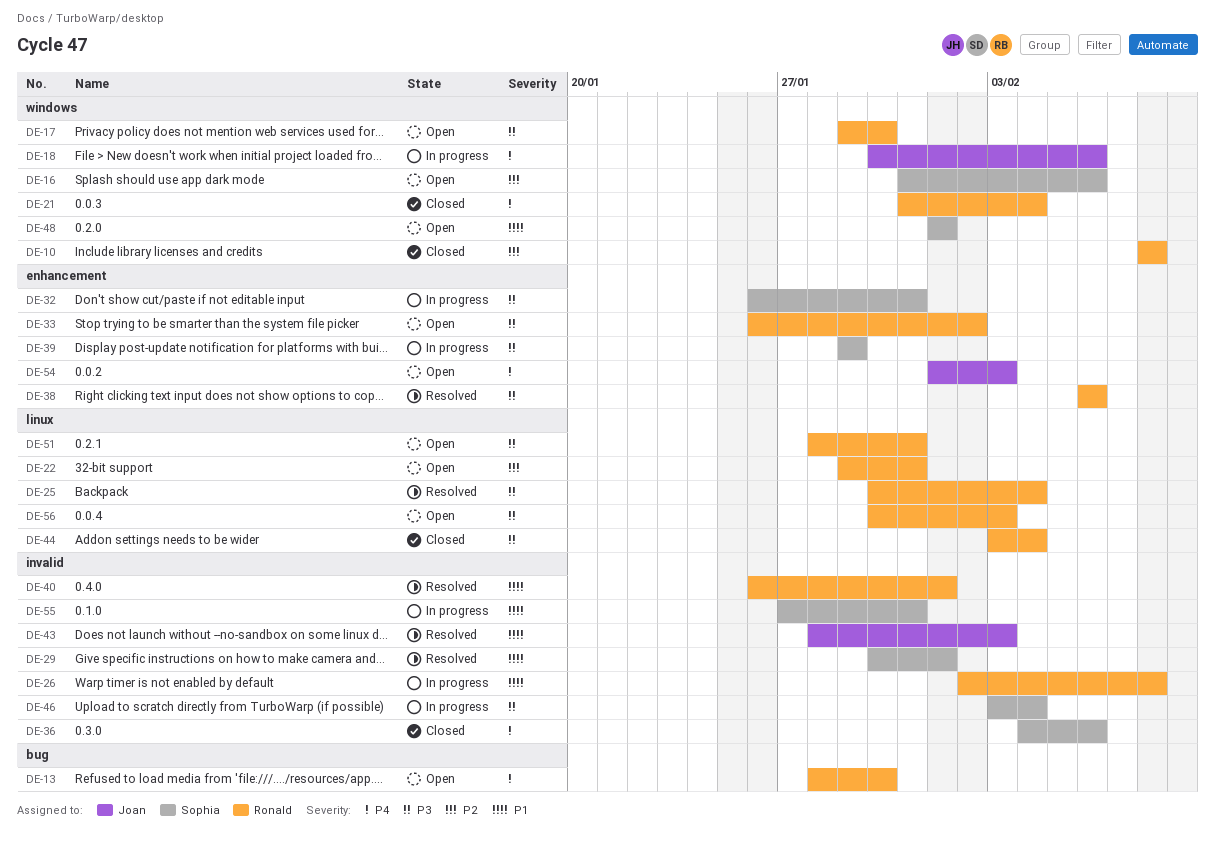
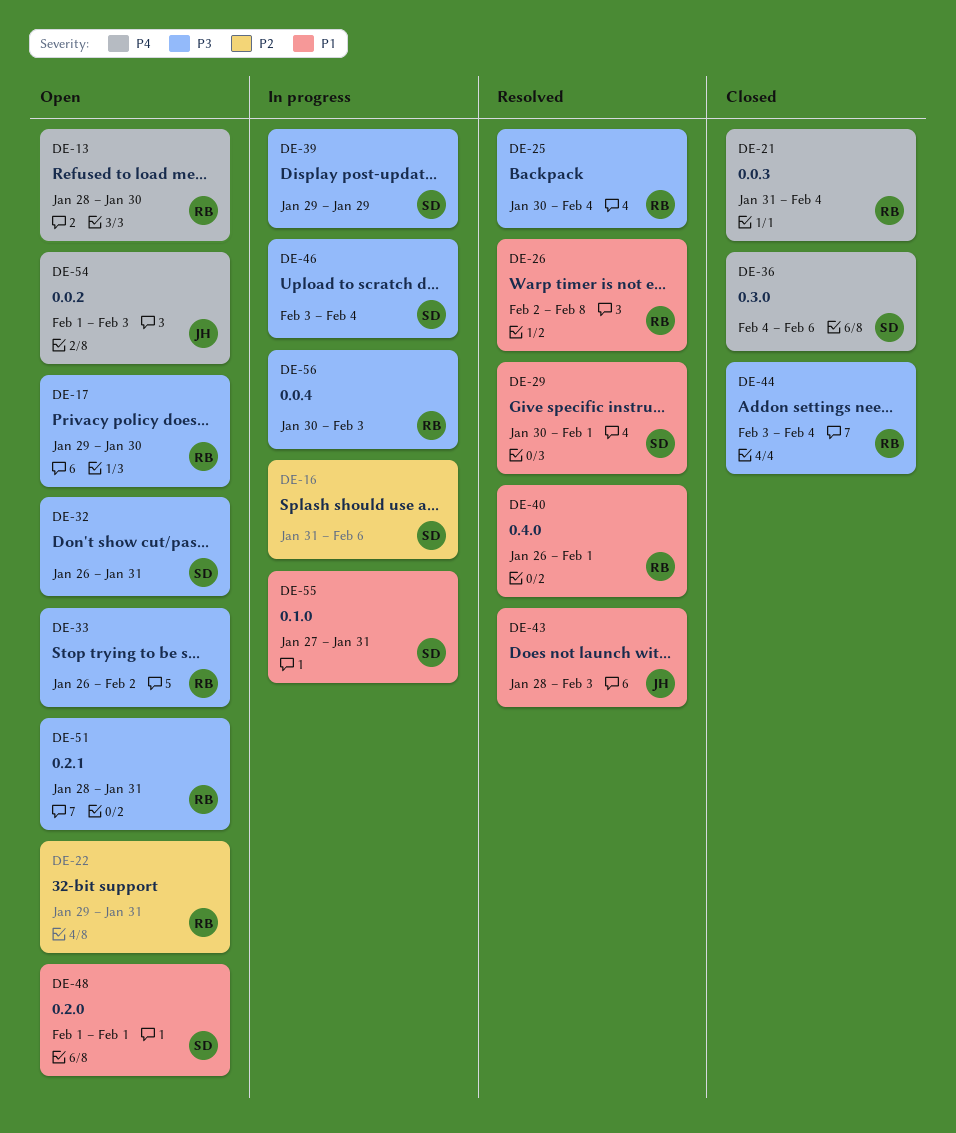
DE-10: present -> none
DE-16, status: Open -> In progress
DE-18: present -> none
DE-26, status: In progress -> Resolved
DE-32, status: In progress -> Open
DE-38: present -> none
DE-56, status: Open -> In progress

